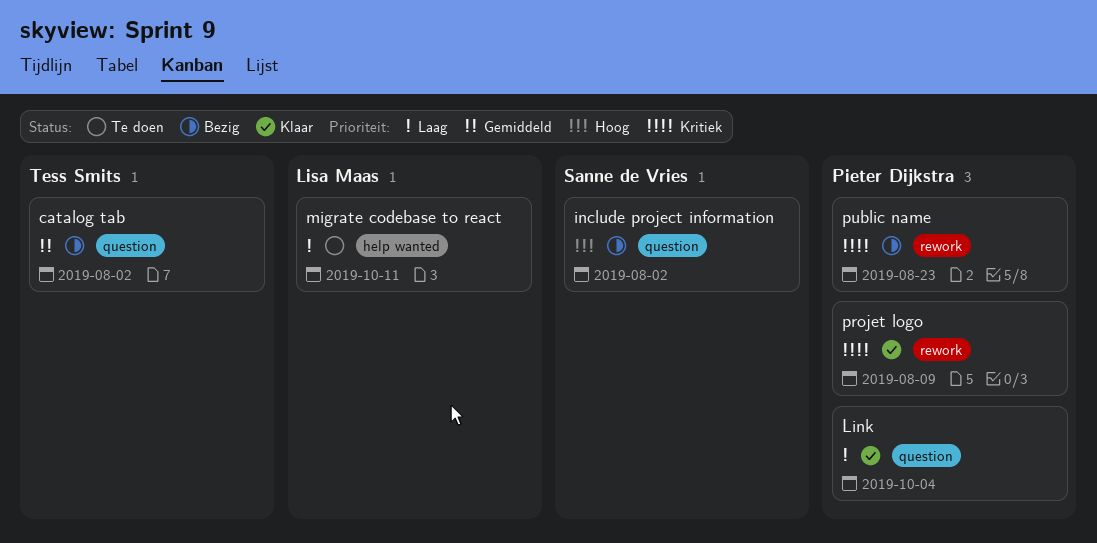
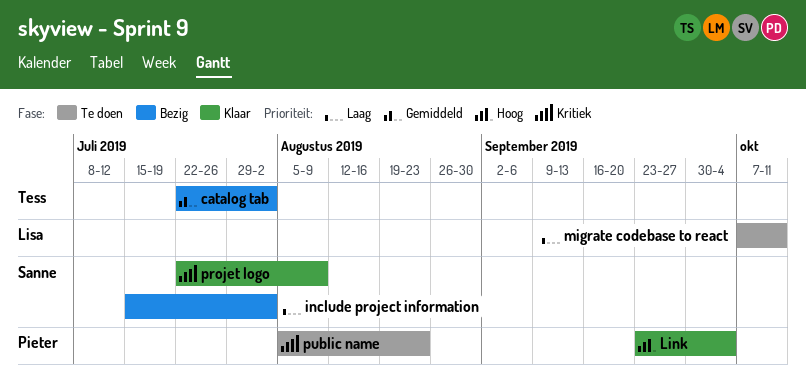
include project information, priority: Hoog -> Laag
Link, priority: Laag -> Hoog
projet logo, owner: Pieter Dijkstra -> Sanne de Vries
public name, status: Bezig -> Te doen

